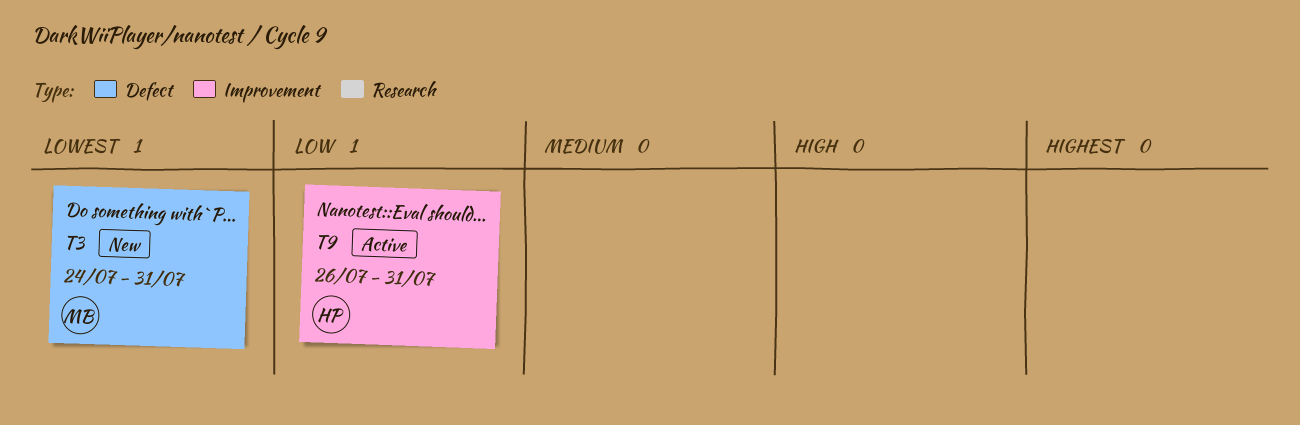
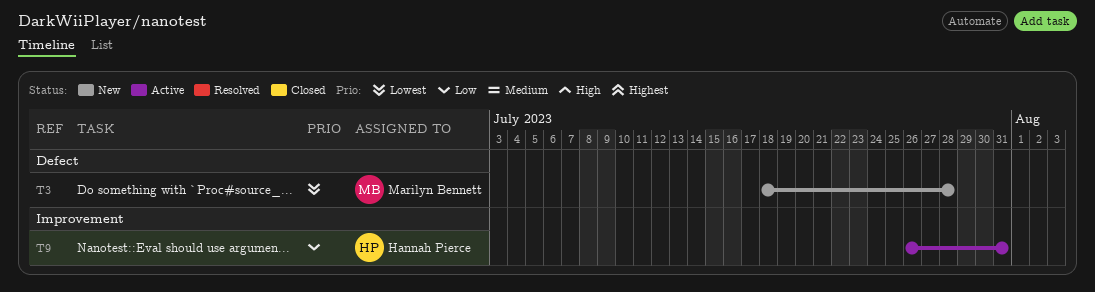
T3, start: Jul 24 -> Jul 18
T3, due: Jul 31 -> Jul 28

